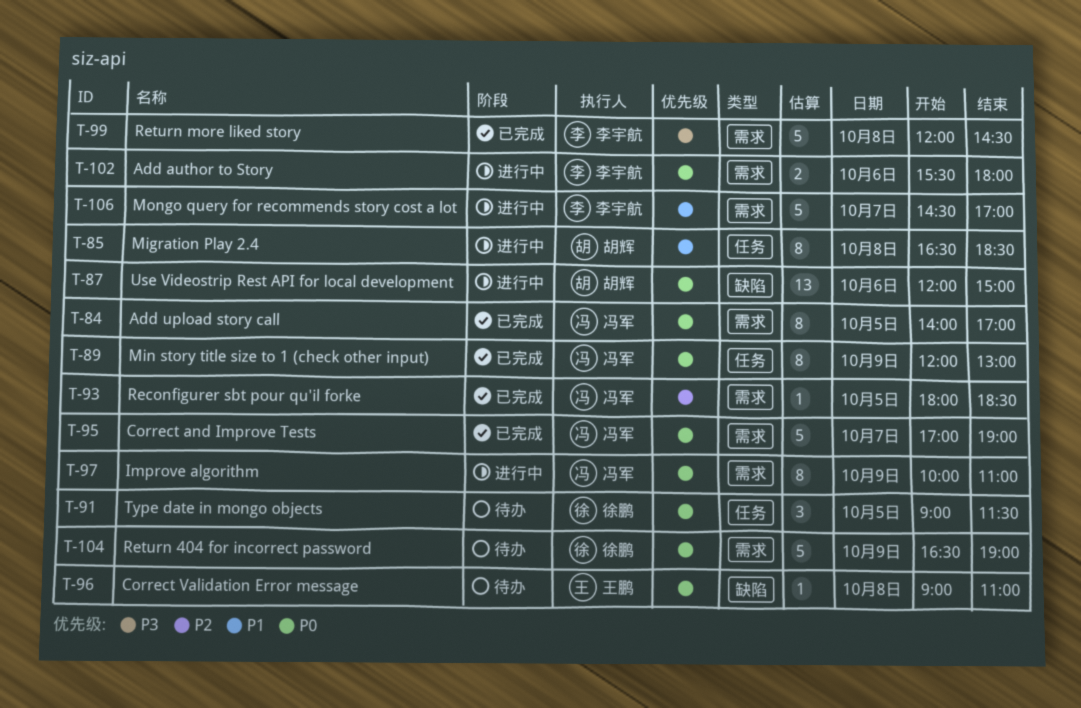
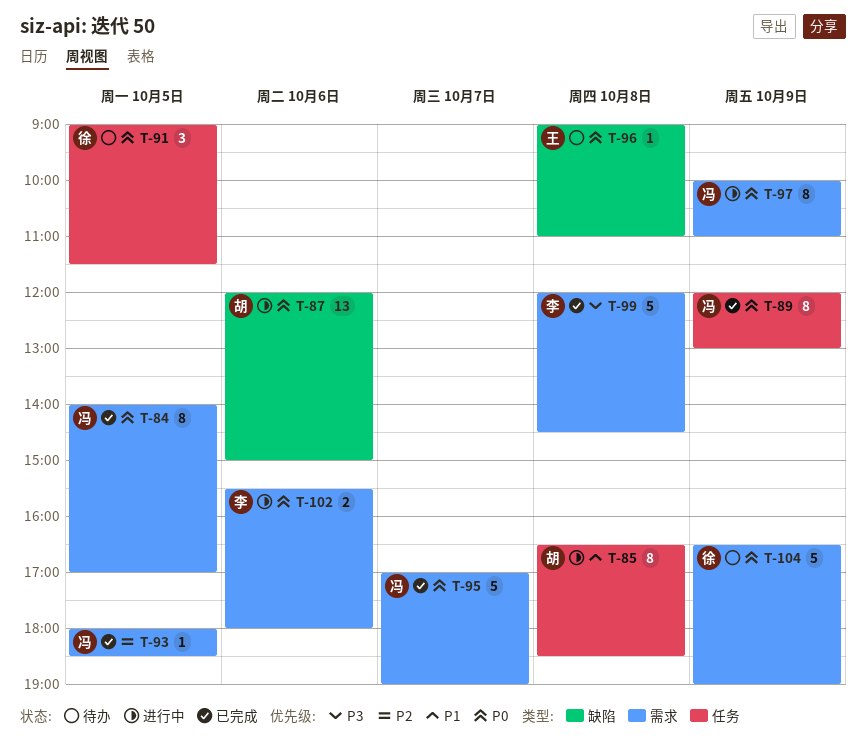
T-106: present -> none

